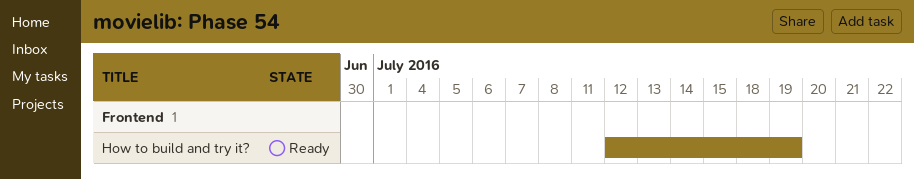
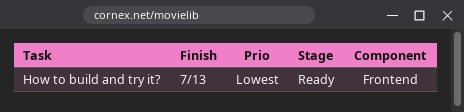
How to build and try it?, due: Jul 19 -> Jul 13

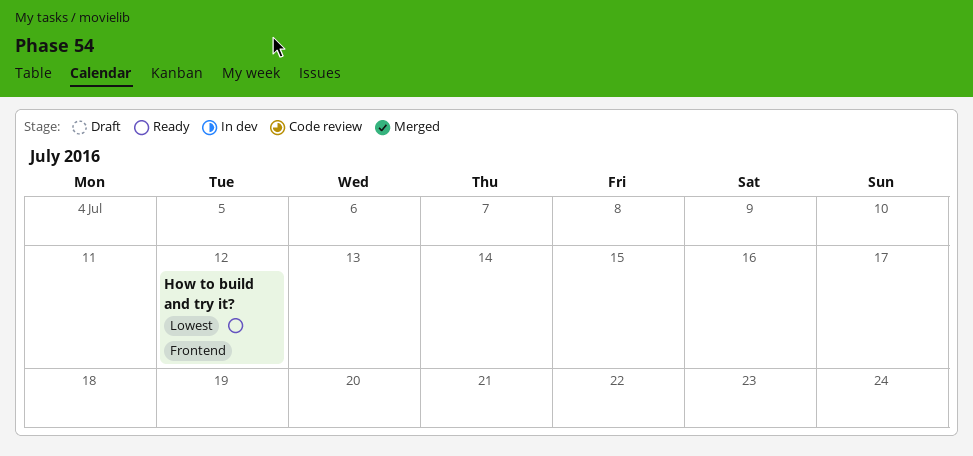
How to build and try it?, due: Jul 13 -> Jul 12

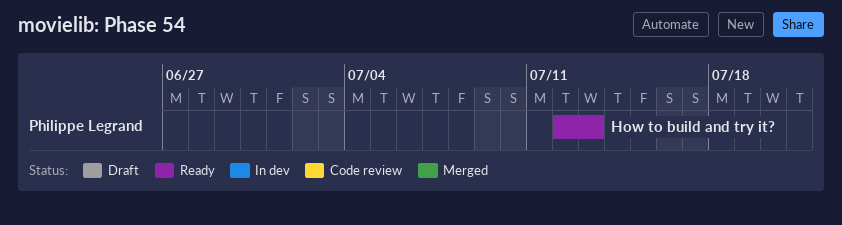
How to build and try it?, due: Jul 12 -> Jul 13

